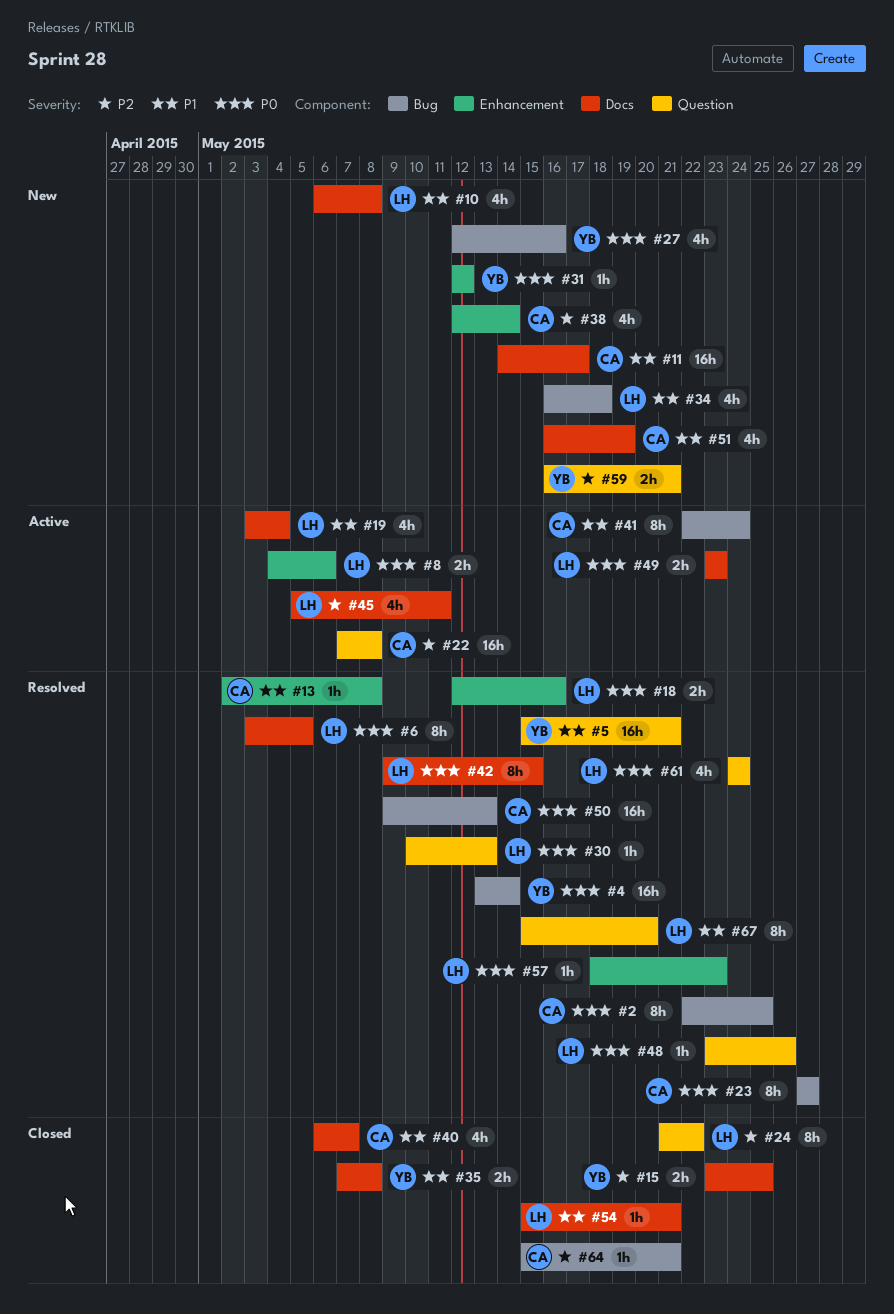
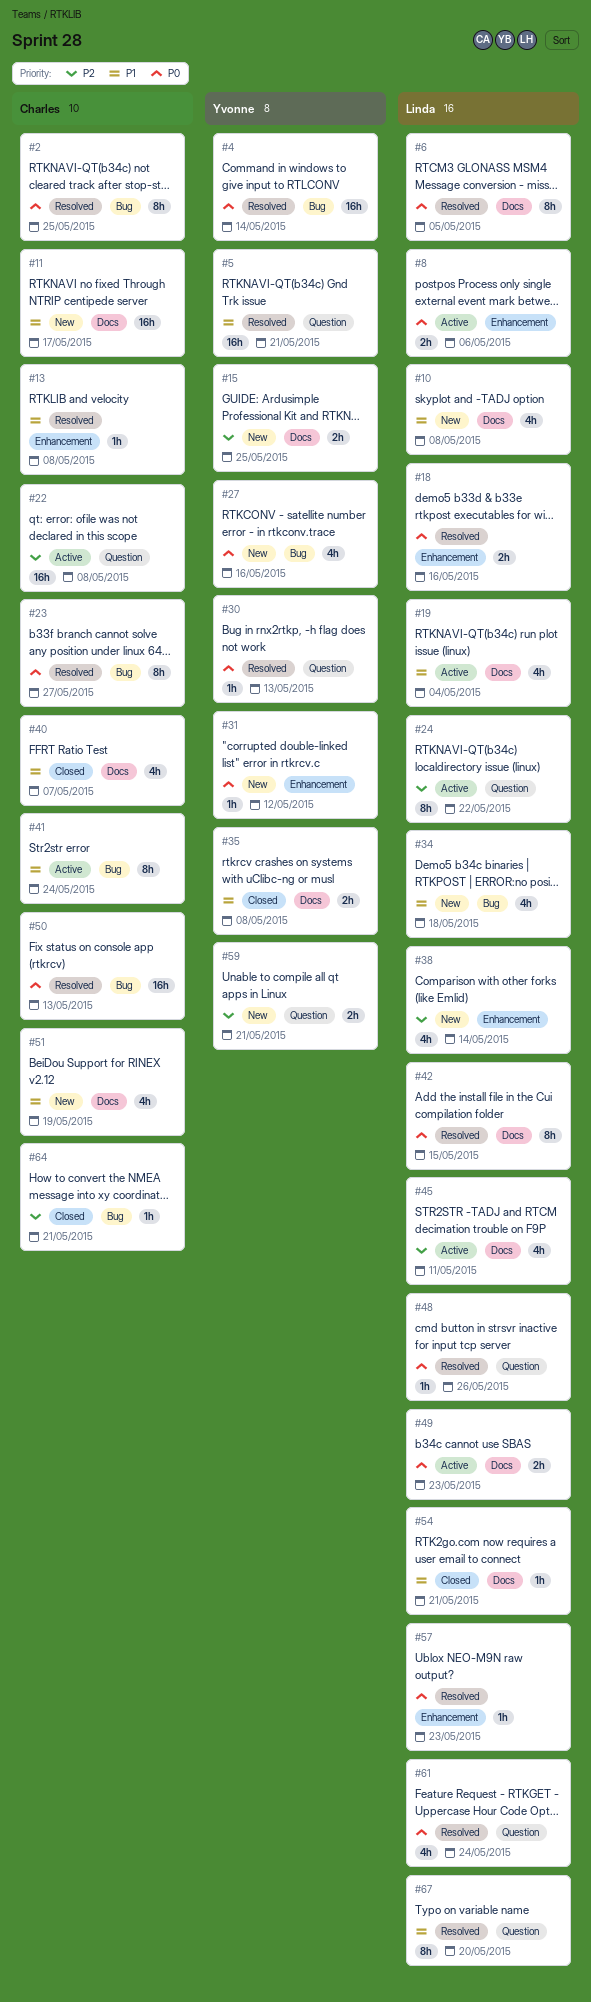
#15, status: Closed -> New
#24, status: Closed -> Active
#30, owner: Linda -> Yvonne
#38, owner: Charles -> Linda

